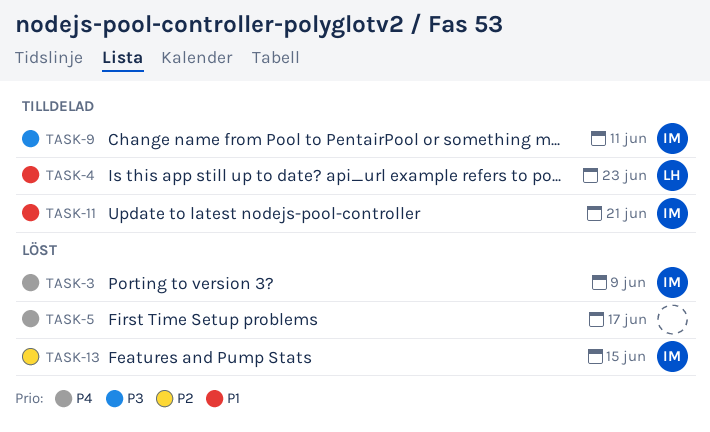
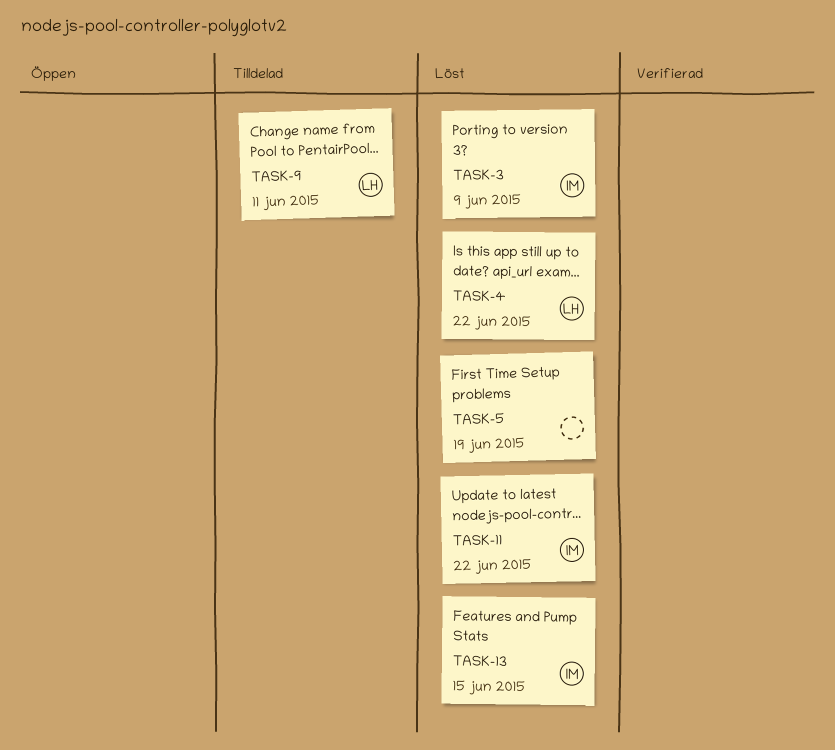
TASK-4, status: Tilldelad -> Löst
TASK-4, due: Jun 23 -> Jun 22
TASK-5, due: Jun 17 -> Jun 19
TASK-9, owner: IM -> LH
TASK-11, status: Tilldelad -> Löst
TASK-11, due: Jun 21 -> Jun 22

